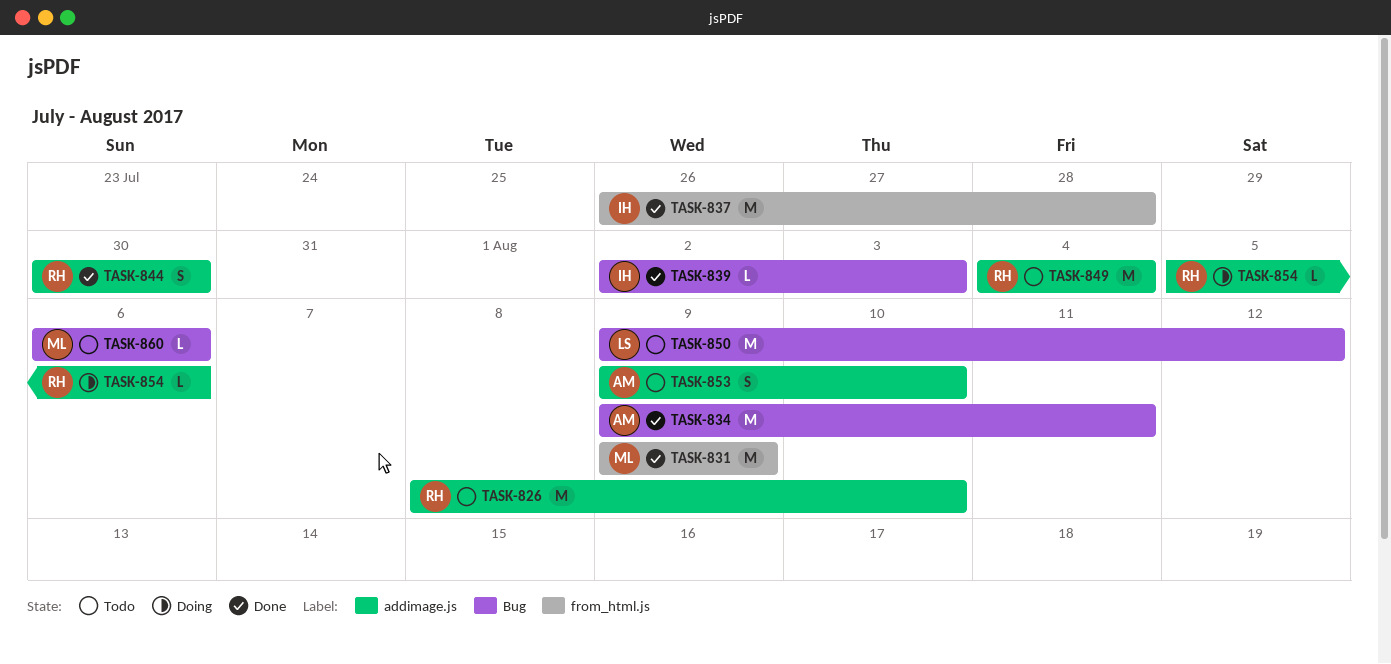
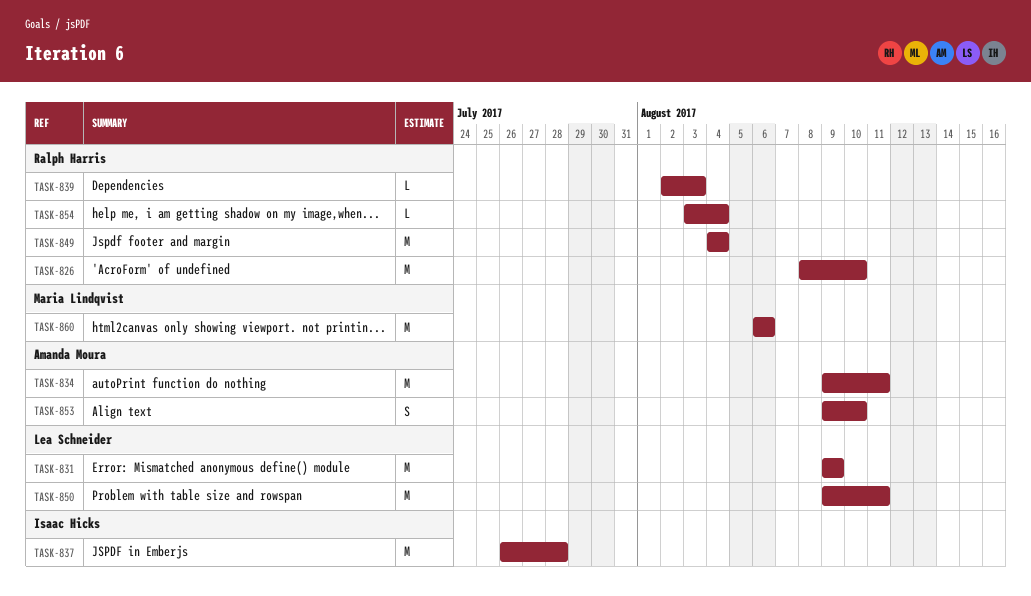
TASK-831, owner: Maria Lindqvist -> Lea Schneider
TASK-839, owner: Isaac Hicks -> Ralph Harris
TASK-844: present -> none
TASK-850, due: Aug 12 -> Aug 11
TASK-854, start: Aug 5 -> Aug 3
TASK-854, due: Aug 6 -> Aug 4
TASK-860, estimate: L -> M

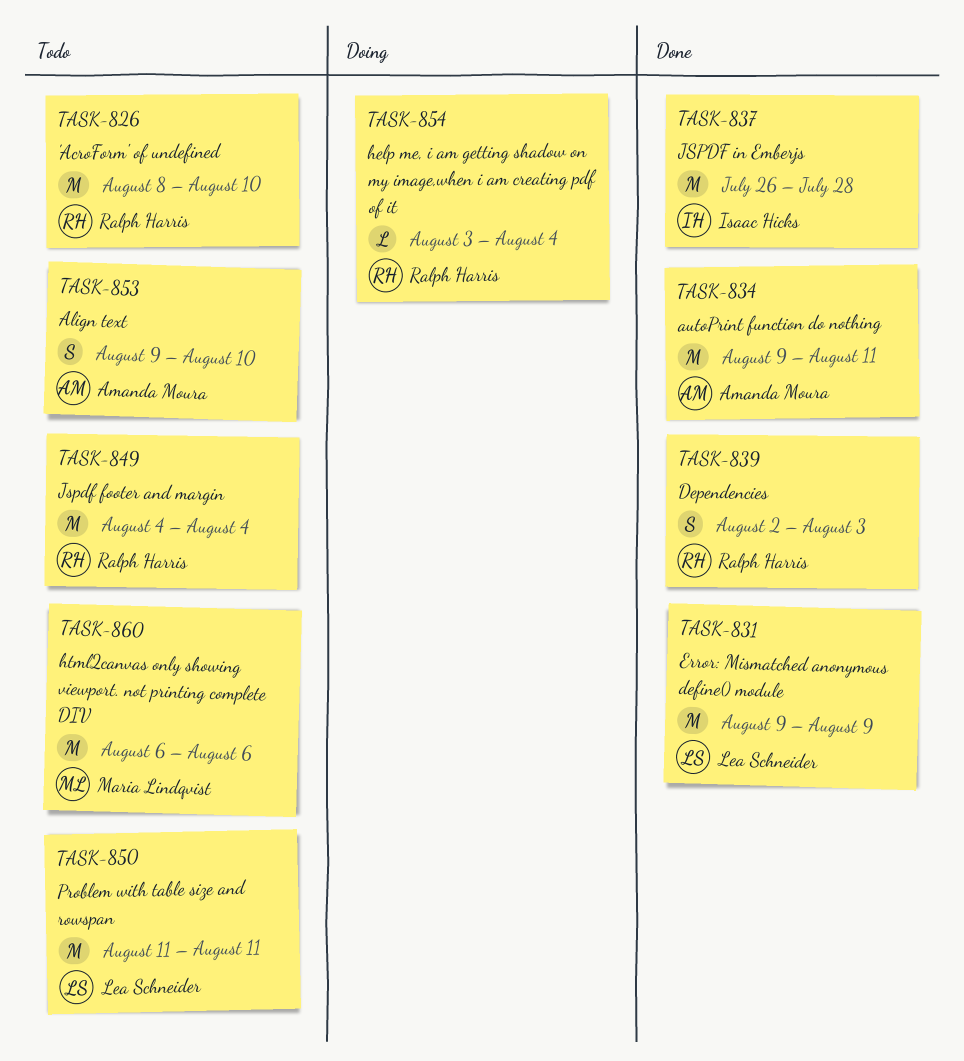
TASK-839, estimate: L -> S
TASK-850, start: Aug 9 -> Aug 11

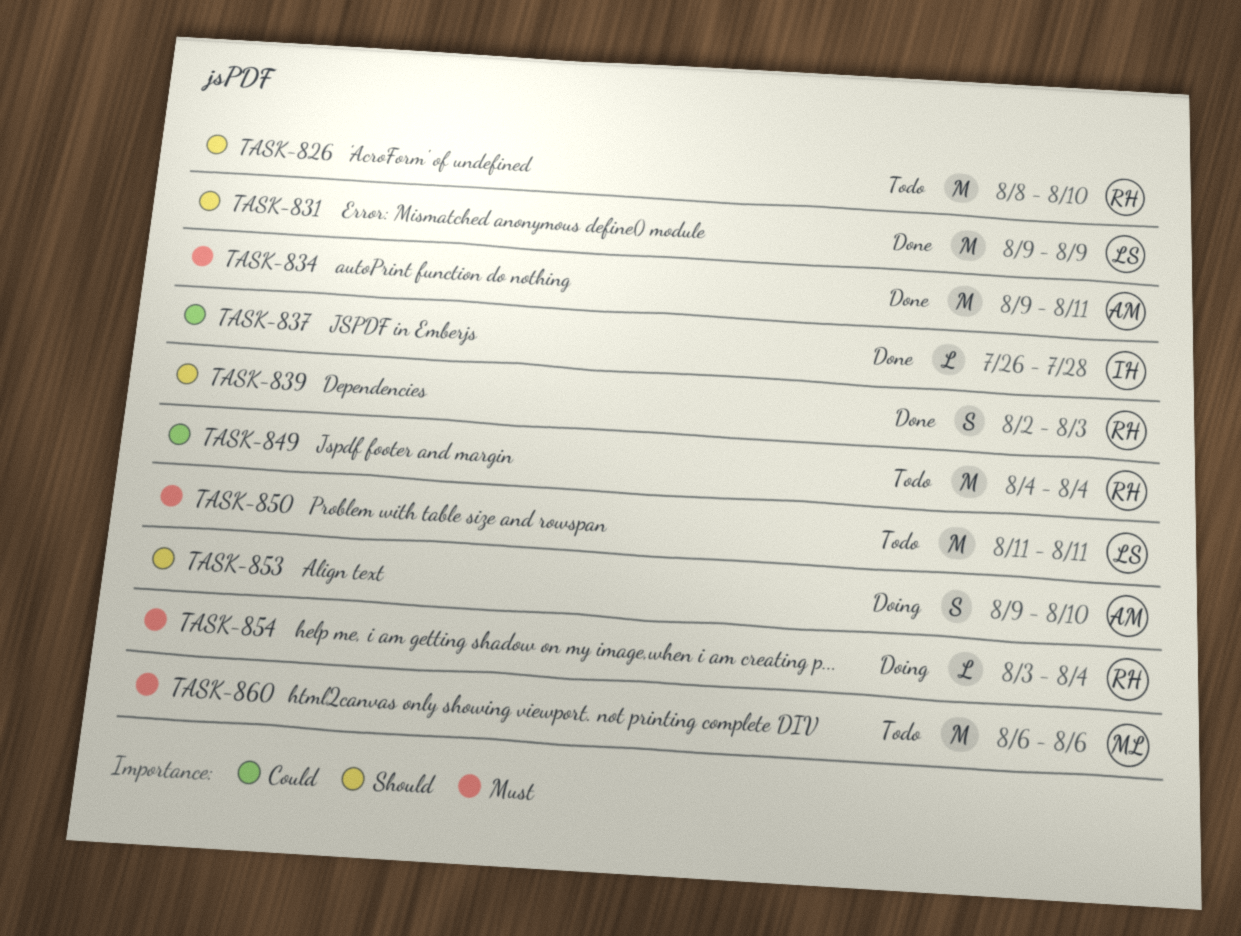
TASK-837, estimate: M -> L
TASK-853, status: Todo -> Doing

